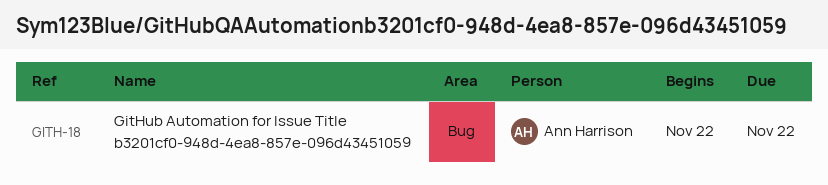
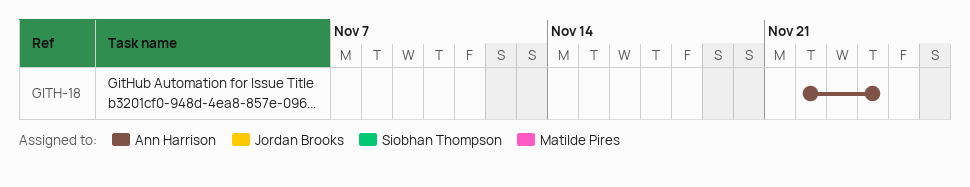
GITH-18, due: Nov 22 -> Nov 24

